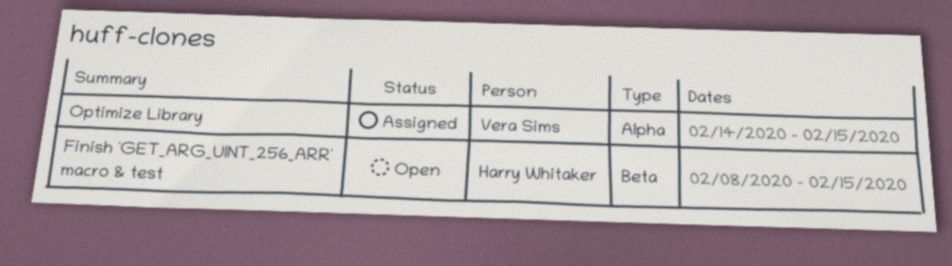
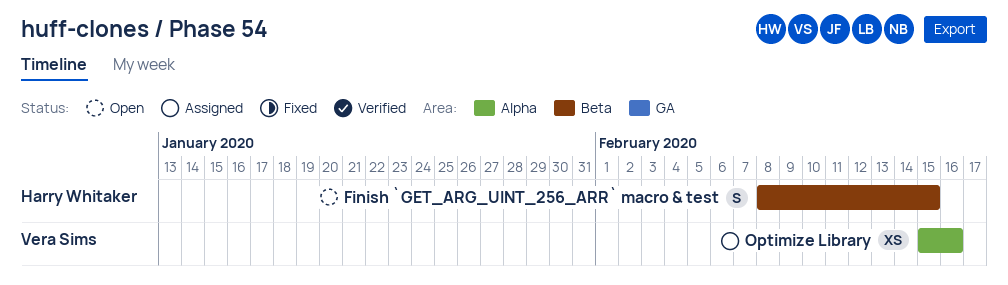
Optimize Library, start: Feb 14 -> Feb 15
Optimize Library, due: Feb 15 -> Feb 16

